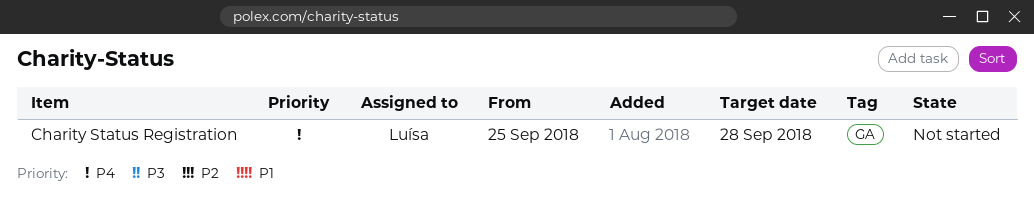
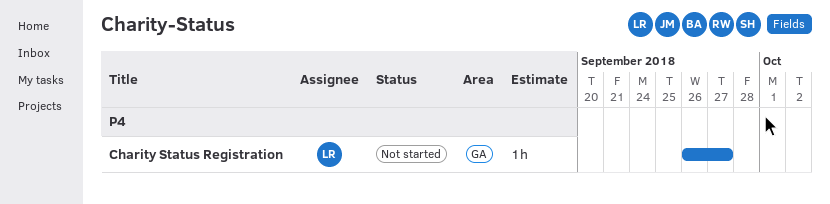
Charity Status Registration, start: Sep 25 -> Sep 26
Charity Status Registration, due: Sep 28 -> Sep 27

